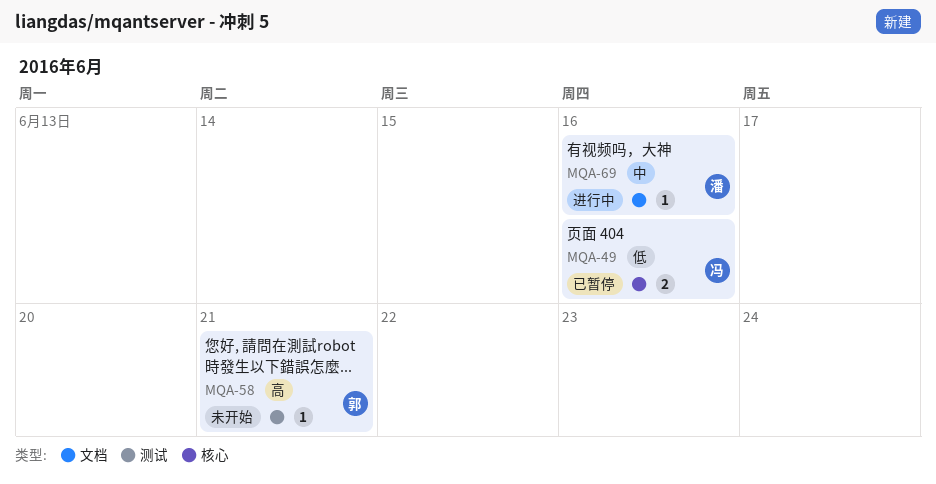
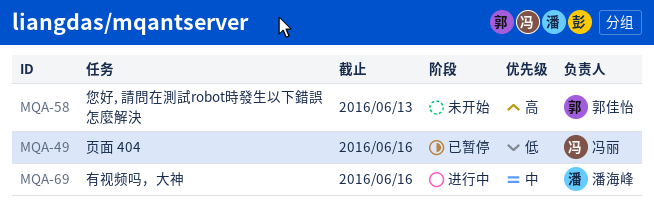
MQA-58, due: Jun 21 -> Jun 13

